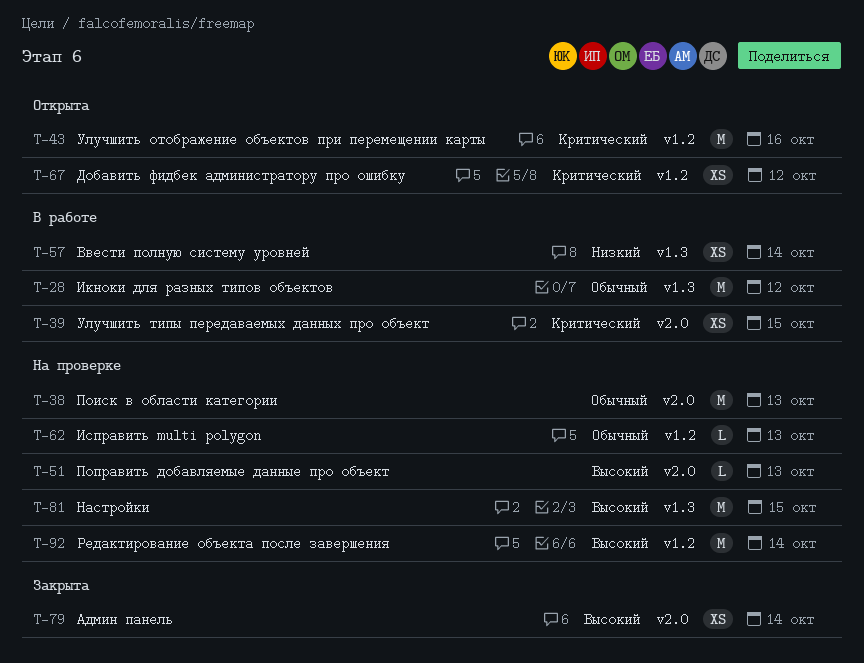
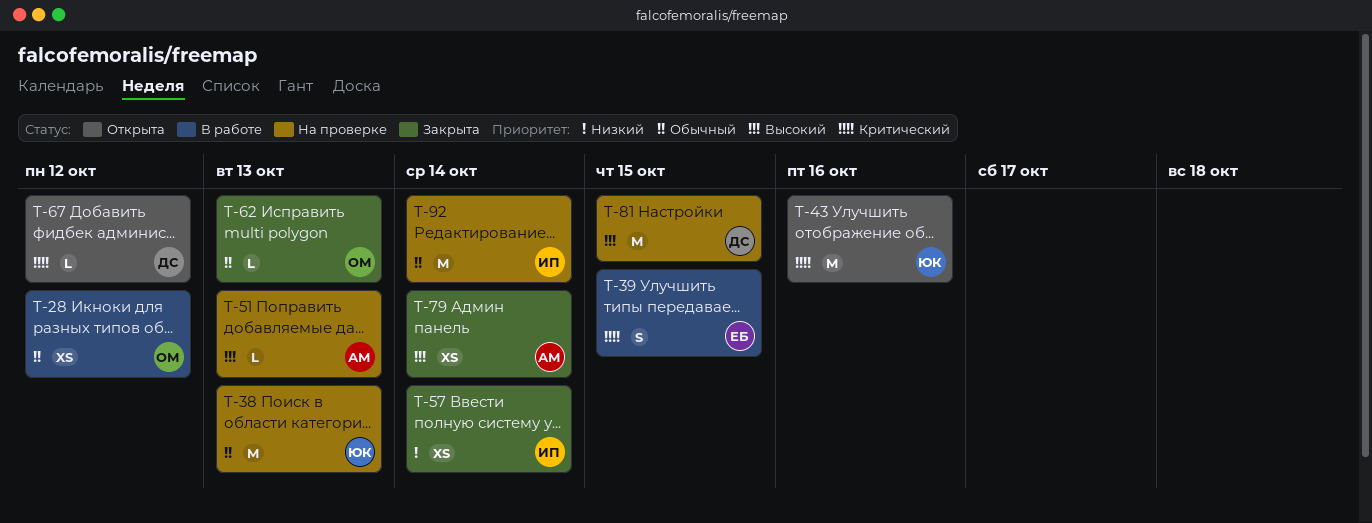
T-28, estimate: M -> XS
T-39, estimate: XS -> S
T-57, status: В работе -> Закрыта
T-62, status: На проверке -> Закрыта
T-67, estimate: XS -> L
T-92, priority: Высокий -> Обычный

